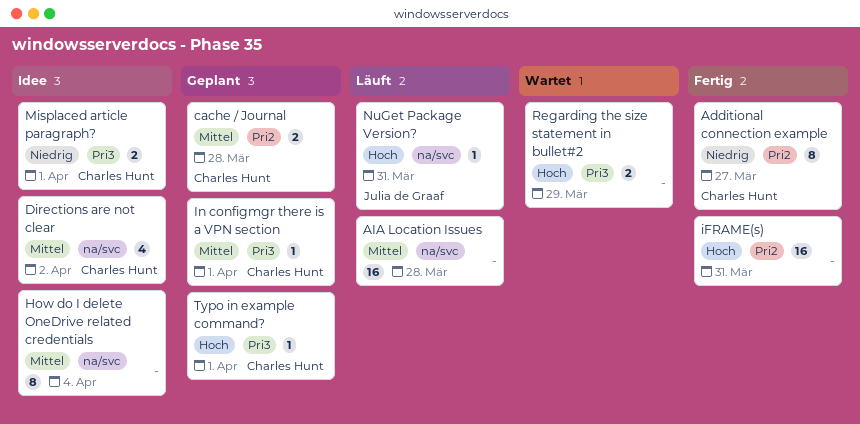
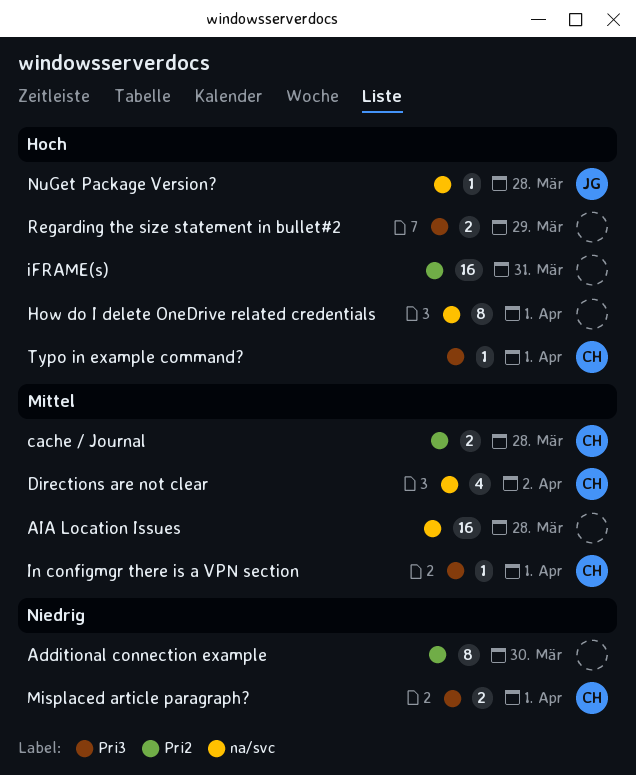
Additional connection example, owner: Charles Hunt -> none
Additional connection example, due: Mar 27 -> Mar 30
How do I delete OneDrive related credentials, priority: Mittel -> Hoch
How do I delete OneDrive related credentials, due: Apr 4 -> Apr 1
NuGet Package Version?, due: Mar 31 -> Mar 28

